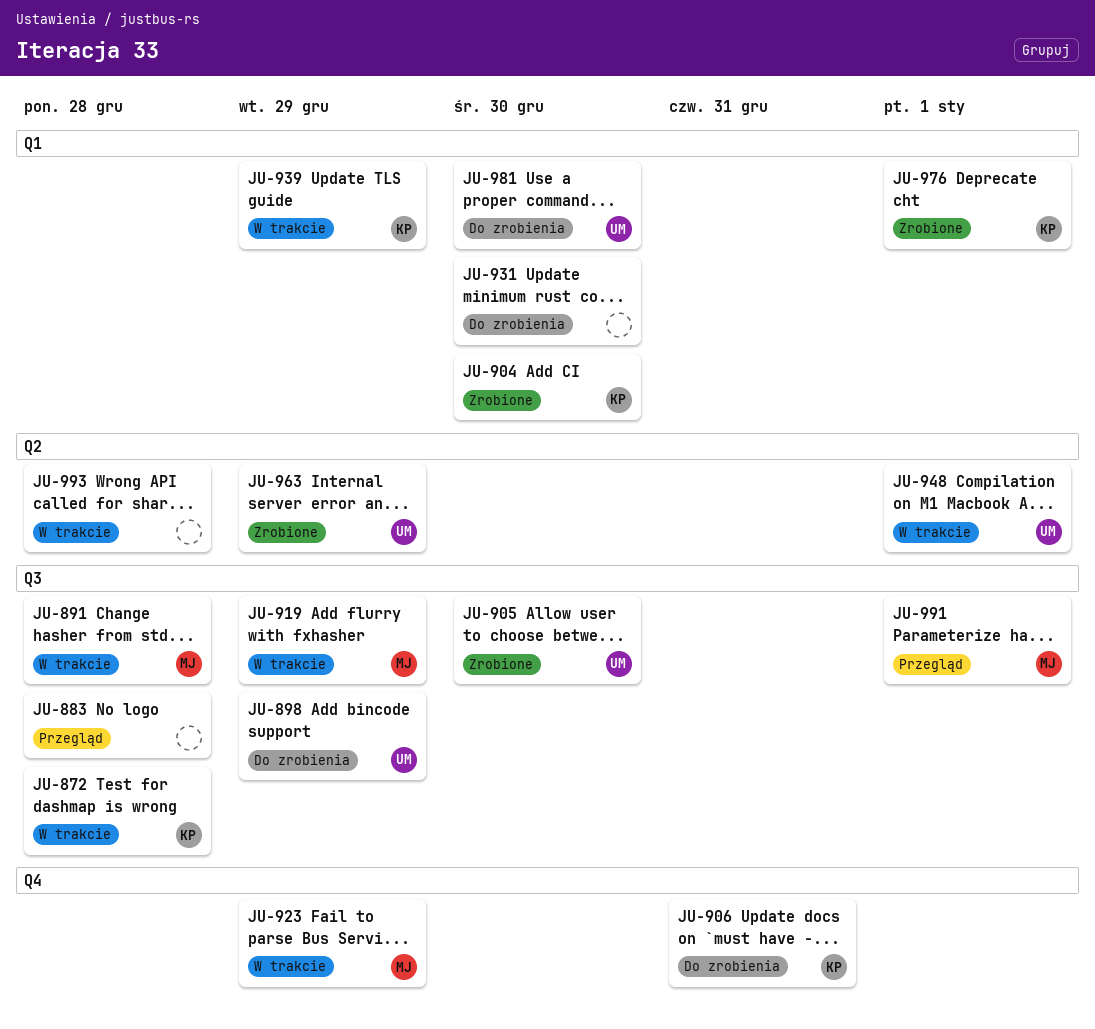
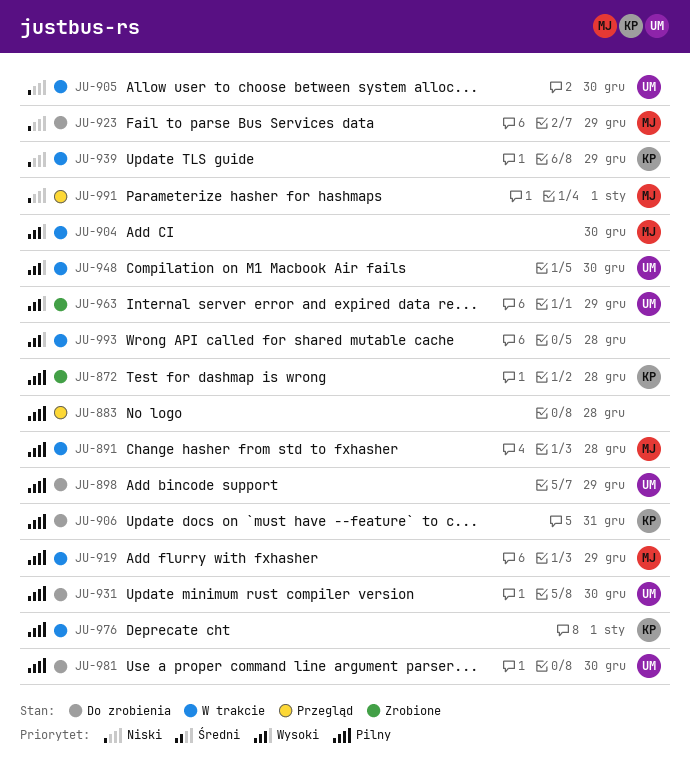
JU-872, status: W trakcie -> Zrobione
JU-904, status: Zrobione -> W trakcie
JU-904, owner: KP -> MJ
JU-905, status: Zrobione -> W trakcie
JU-923, status: W trakcie -> Do zrobienia
JU-931, owner: none -> UM
JU-948, due: Jan 1 -> Dec 30
JU-976, status: Zrobione -> W trakcie

